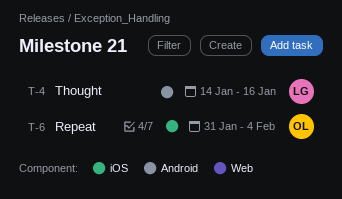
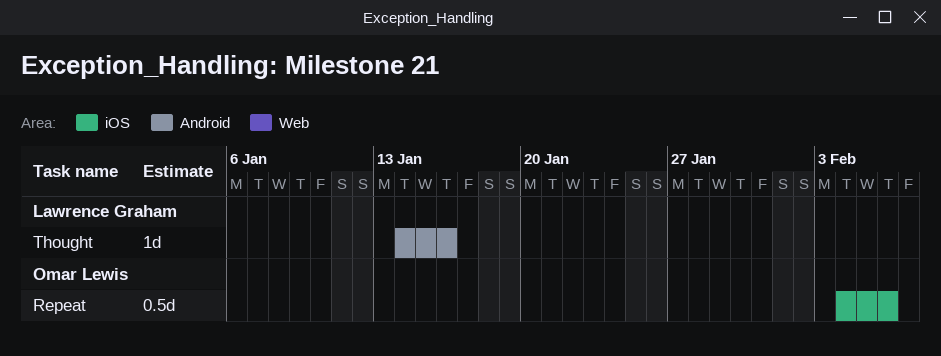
Repeat, start: Jan 31 -> Feb 4
Repeat, due: Feb 4 -> Feb 6

